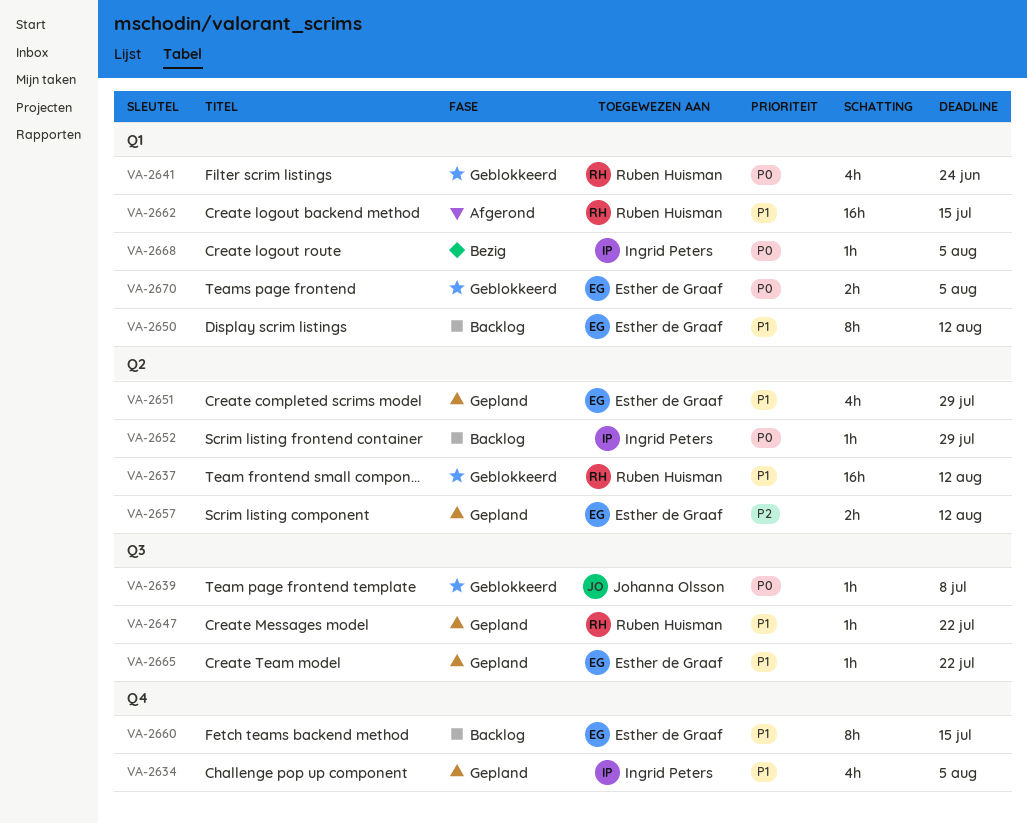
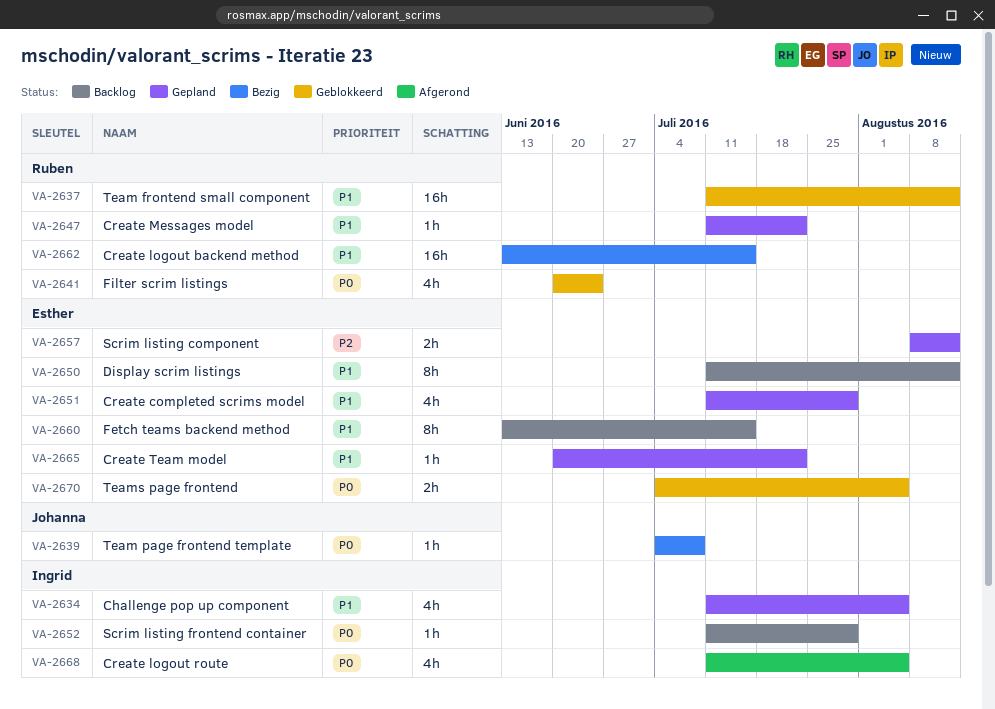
VA-2639, status: Geblokkeerd -> Bezig
VA-2662, status: Afgerond -> Bezig
VA-2668, status: Bezig -> Afgerond
VA-2668, estimate: 1h -> 4h

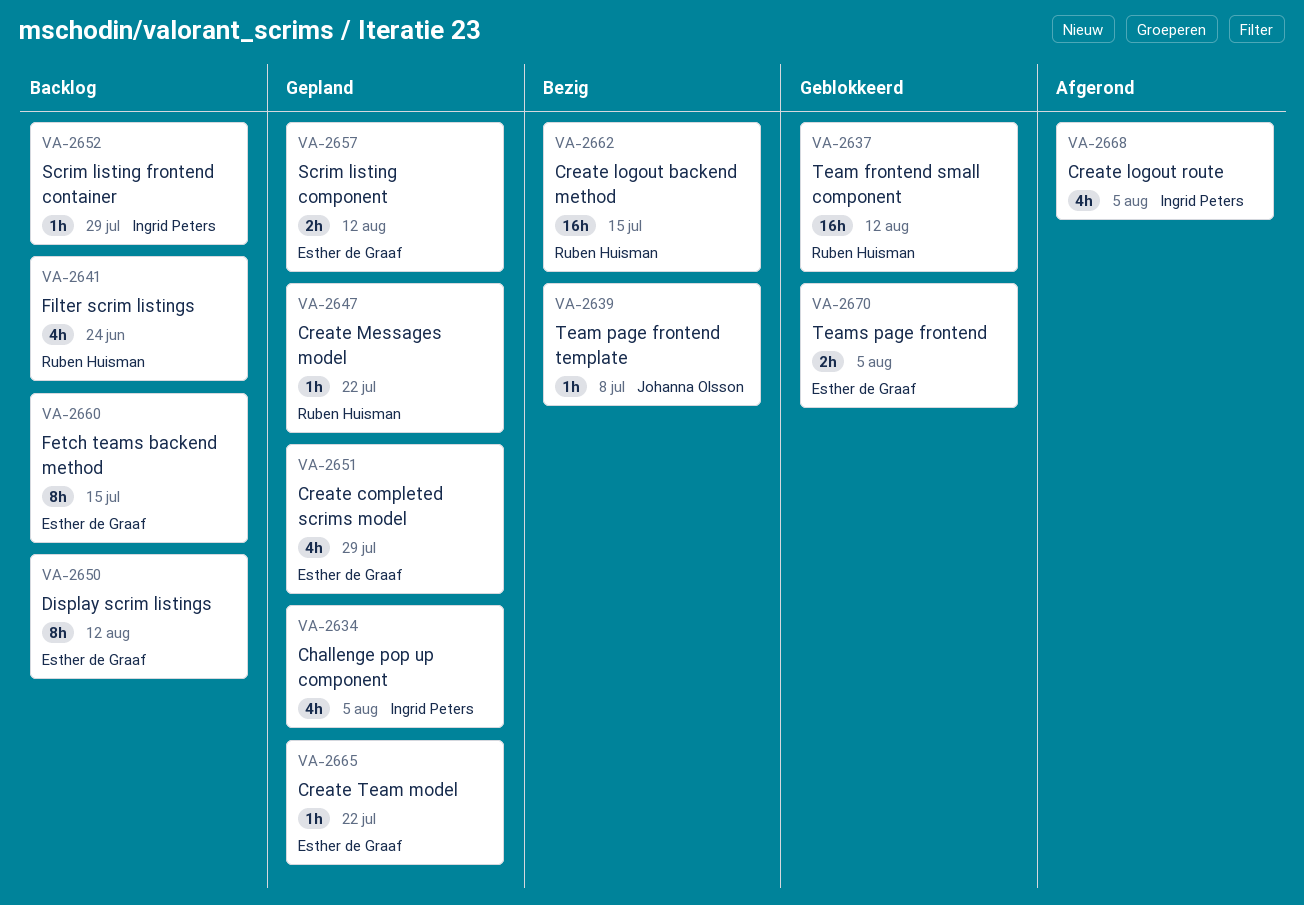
VA-2641, status: Geblokkeerd -> Backlog

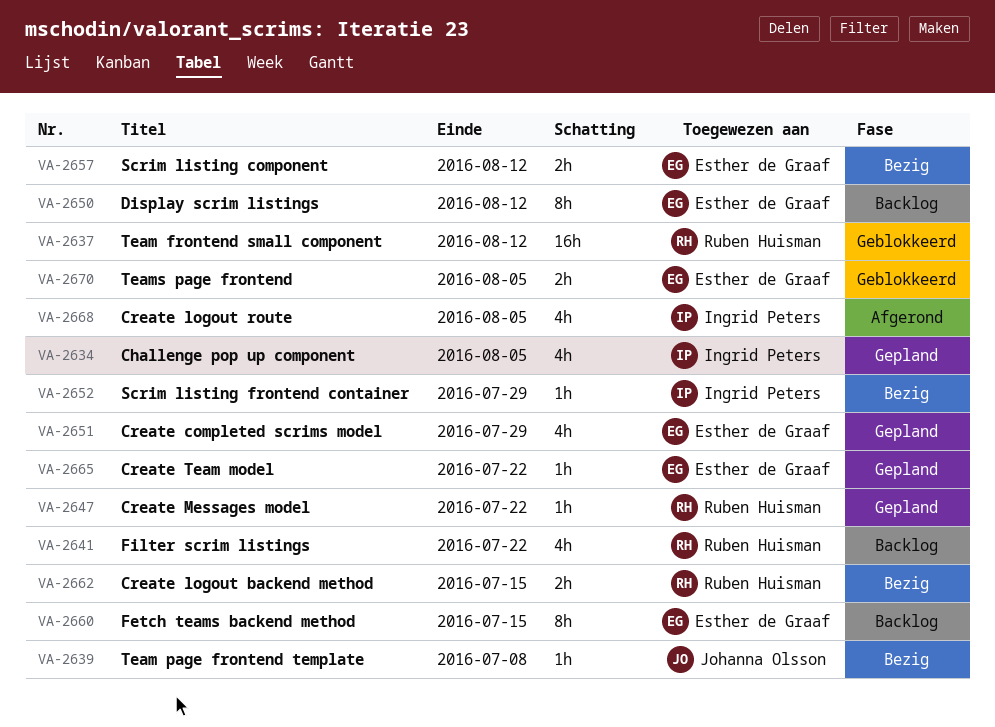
VA-2641, due: Jun 24 -> Jul 22
VA-2652, status: Backlog -> Bezig
VA-2657, status: Gepland -> Bezig
VA-2662, estimate: 16h -> 2h

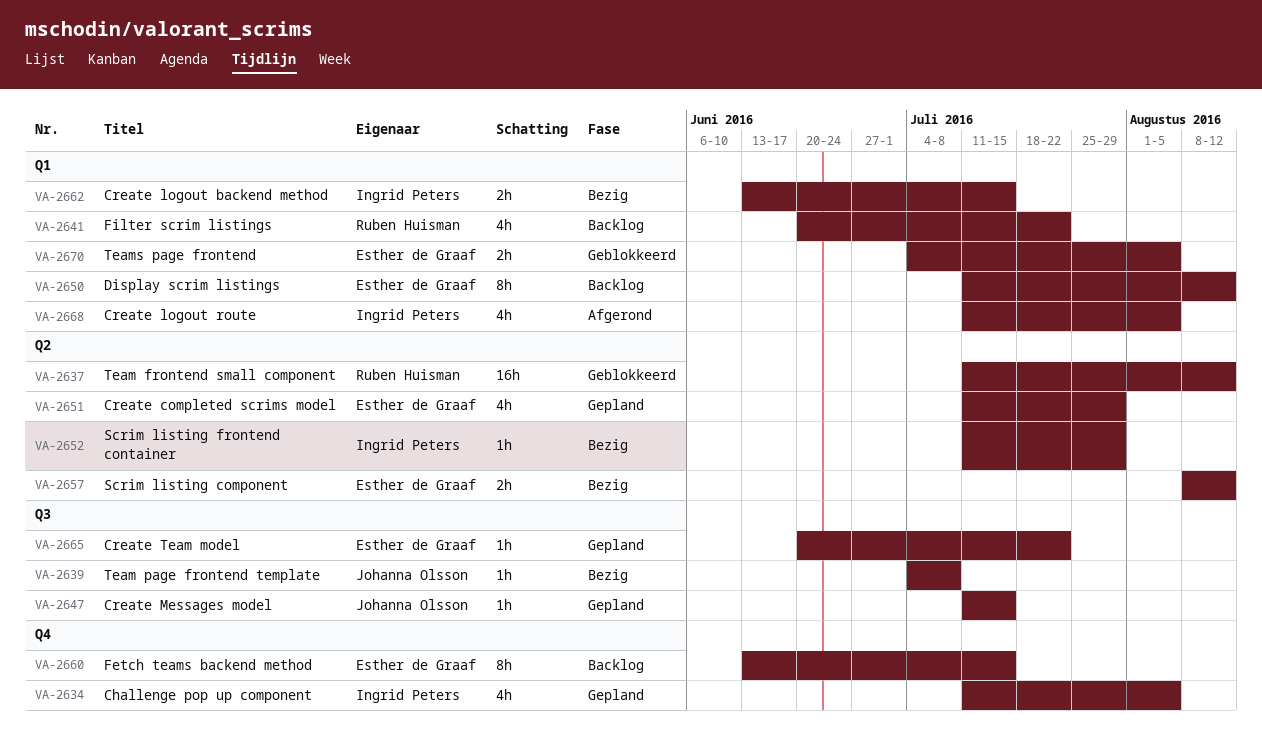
VA-2647, owner: Ruben Huisman -> Johanna Olsson
VA-2647, due: Jul 22 -> Jul 15
VA-2662, owner: Ruben Huisman -> Ingrid Peters

